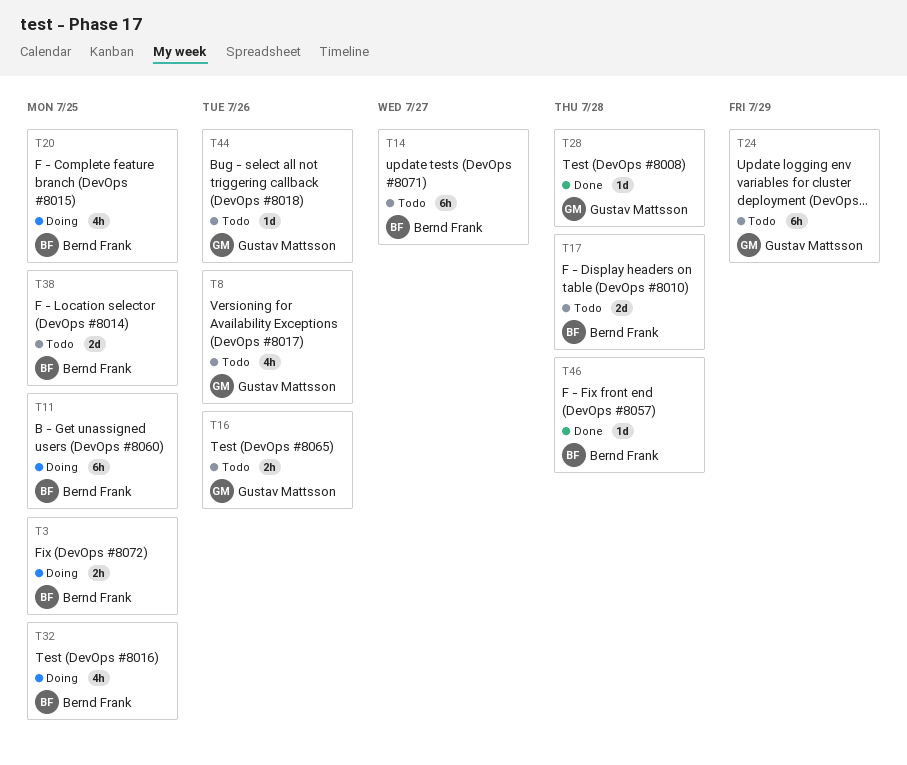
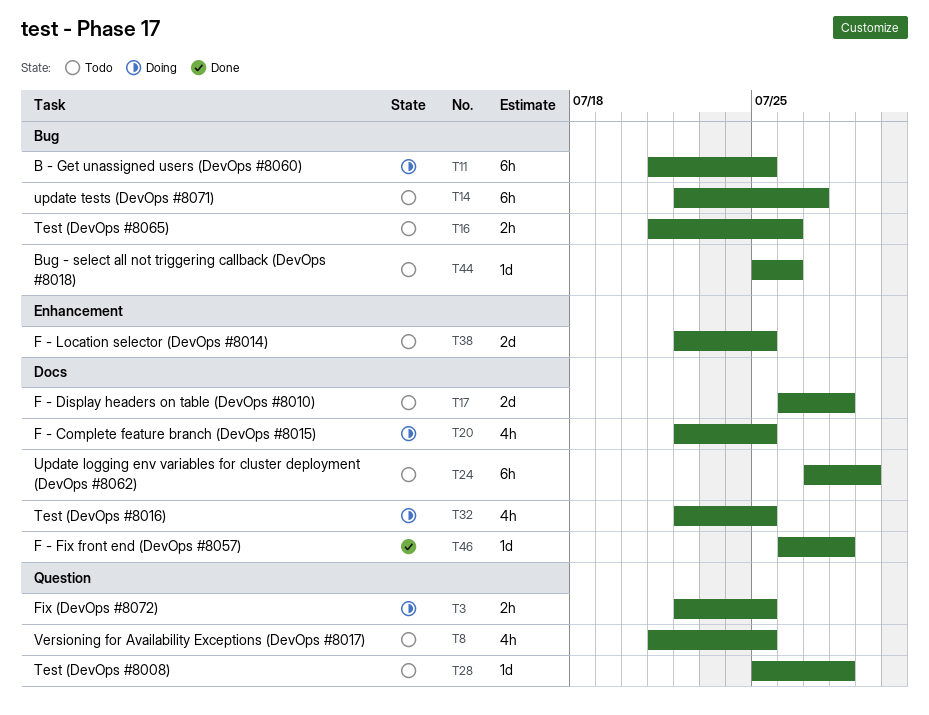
T8, due: Jul 26 -> Jul 25
T28, status: Done -> Todo

